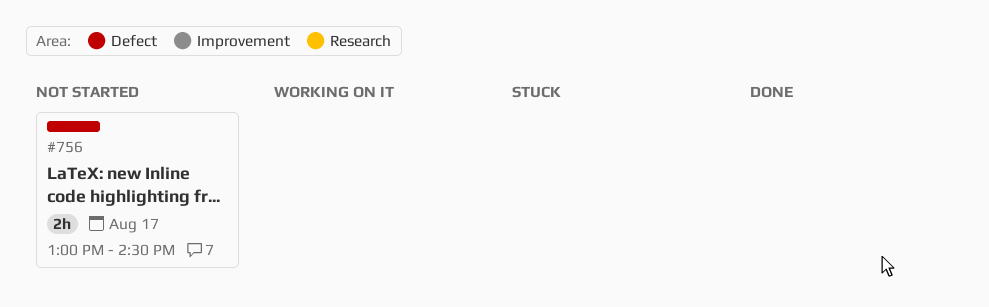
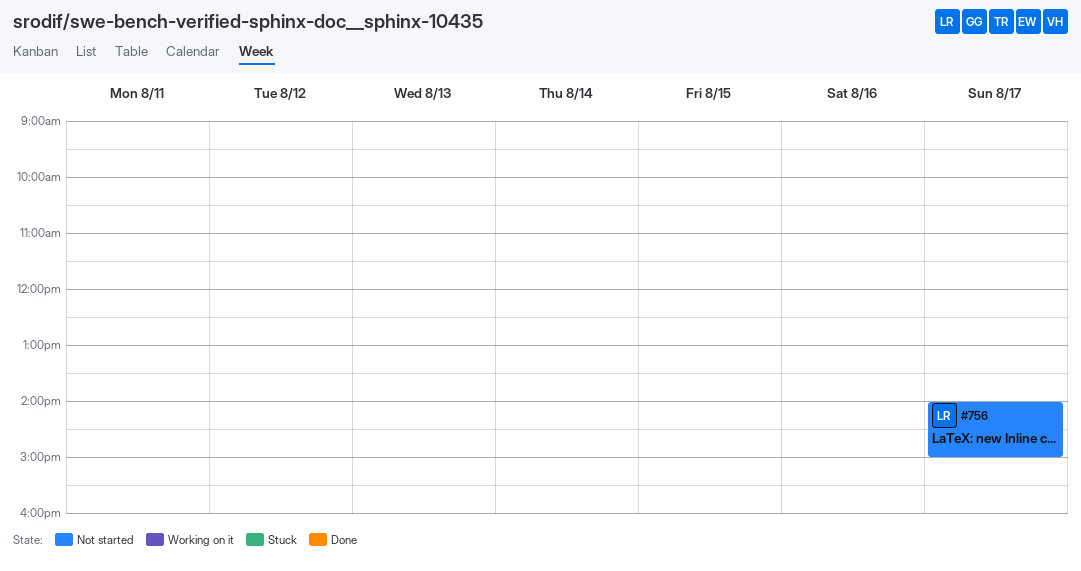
#756, begins: 13:00 -> 14:00
#756, ends: 14:30 -> 15:00

